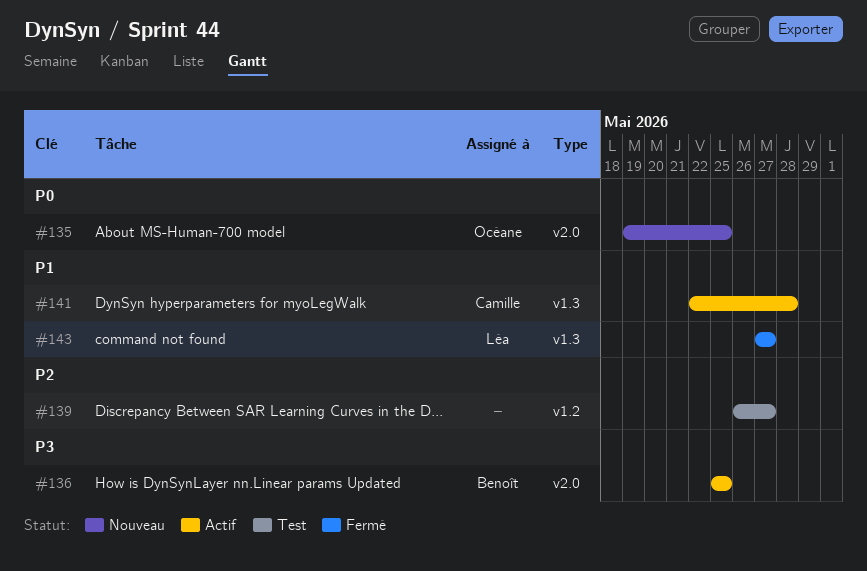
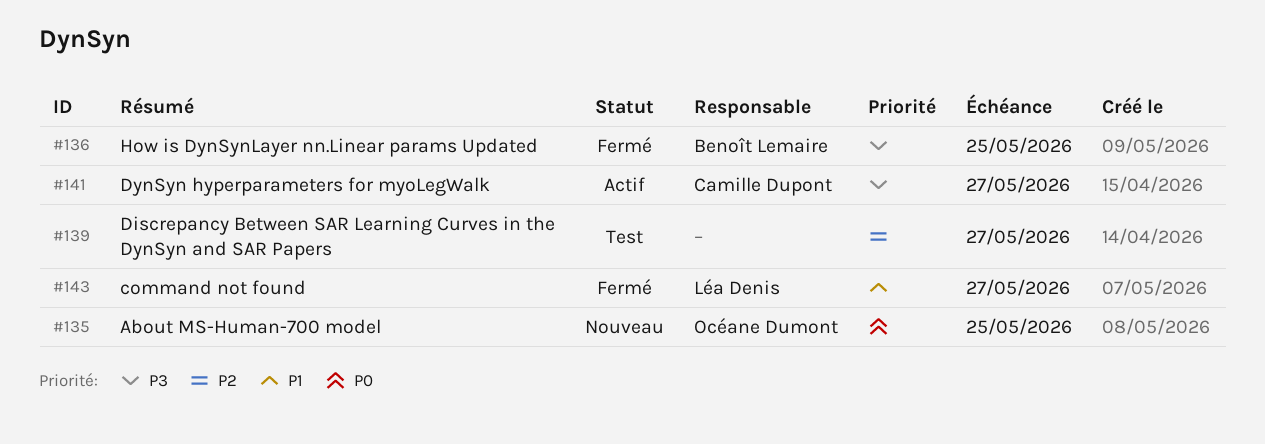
#136, status: Actif -> Fermé
#141, priority: P1 -> P3
#141, due: May 28 -> May 27

